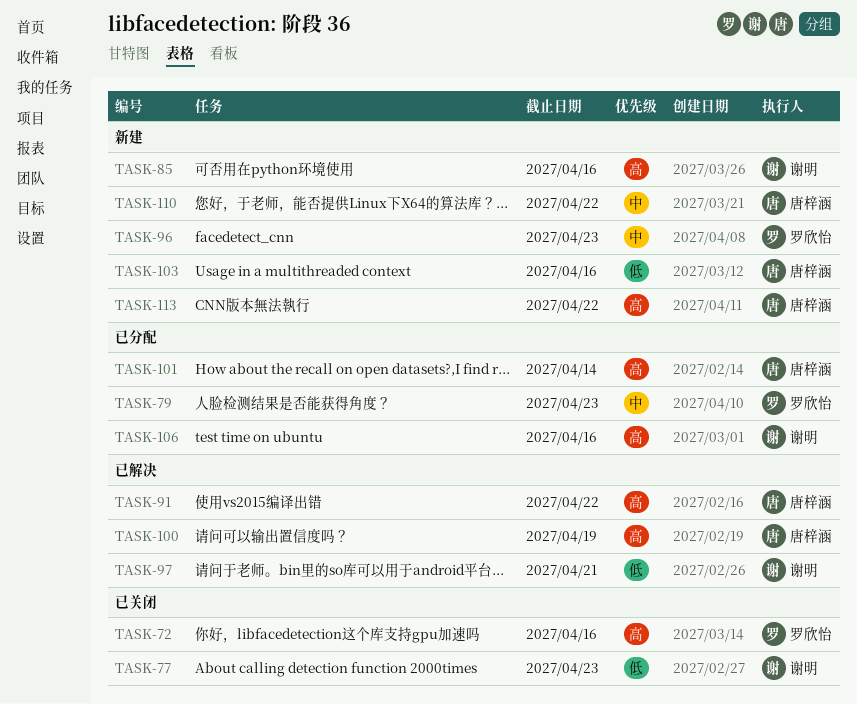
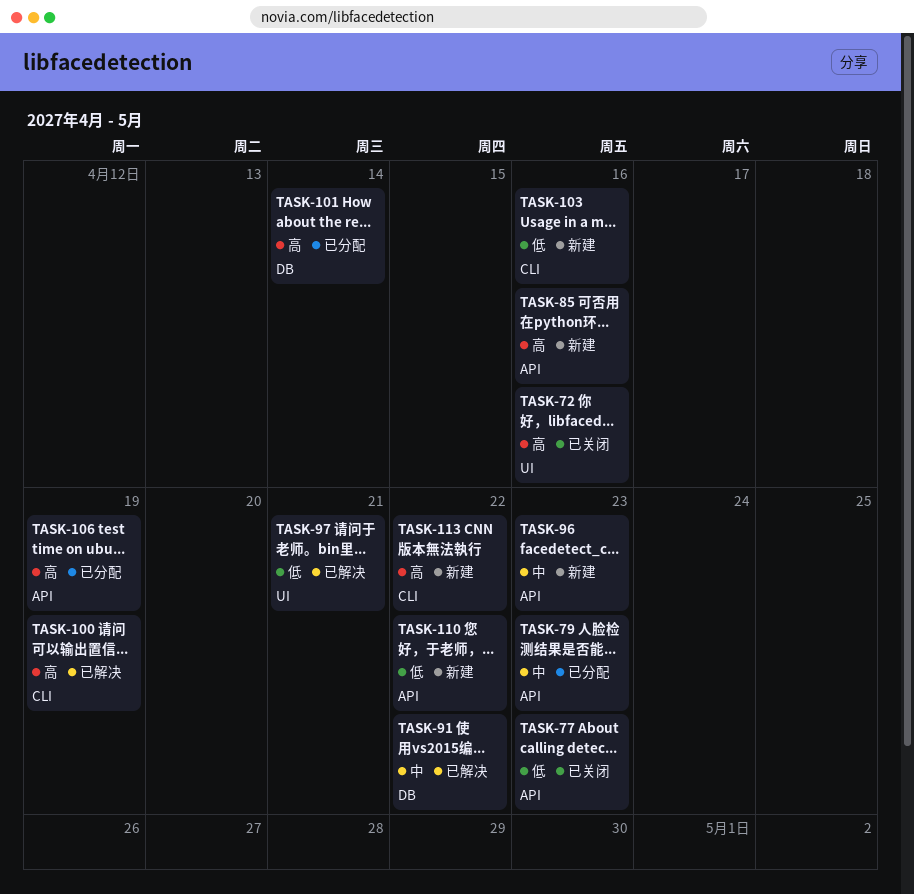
TASK-91, priority: 高 -> 中
TASK-106, due: Apr 16 -> Apr 19
TASK-110, priority: 中 -> 低

